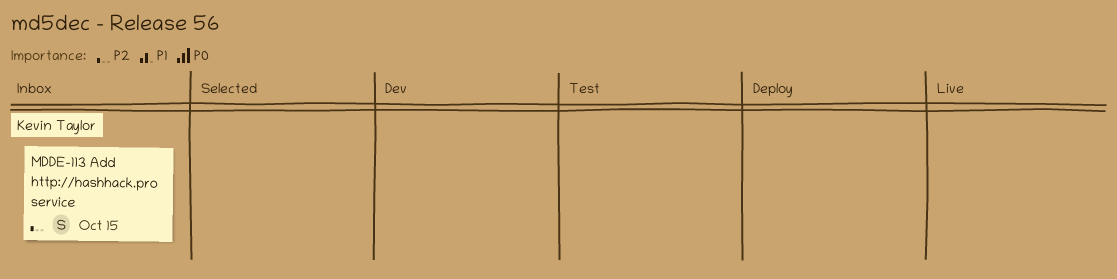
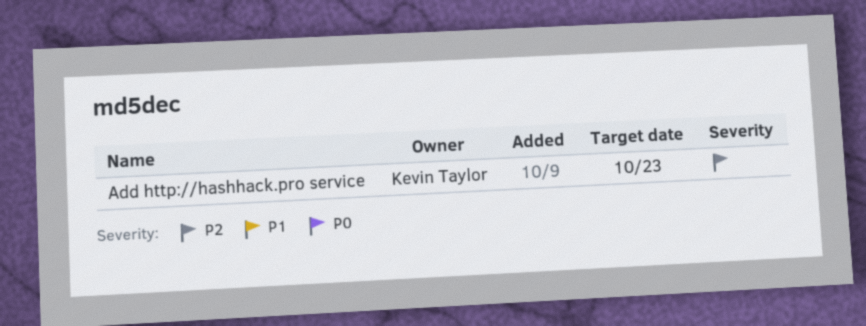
Add http://hashhack.pro service, due: Oct 15 -> Oct 23

